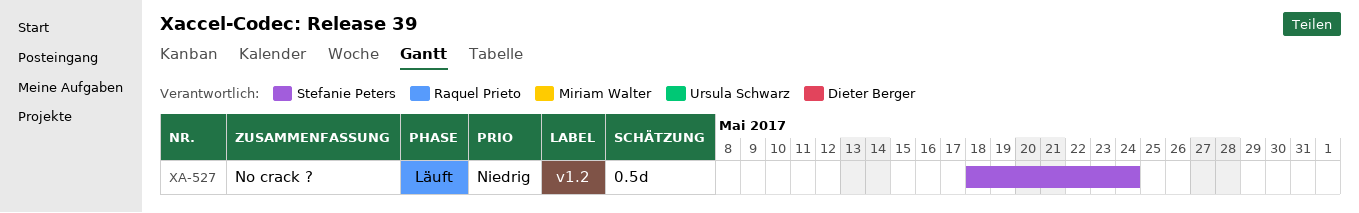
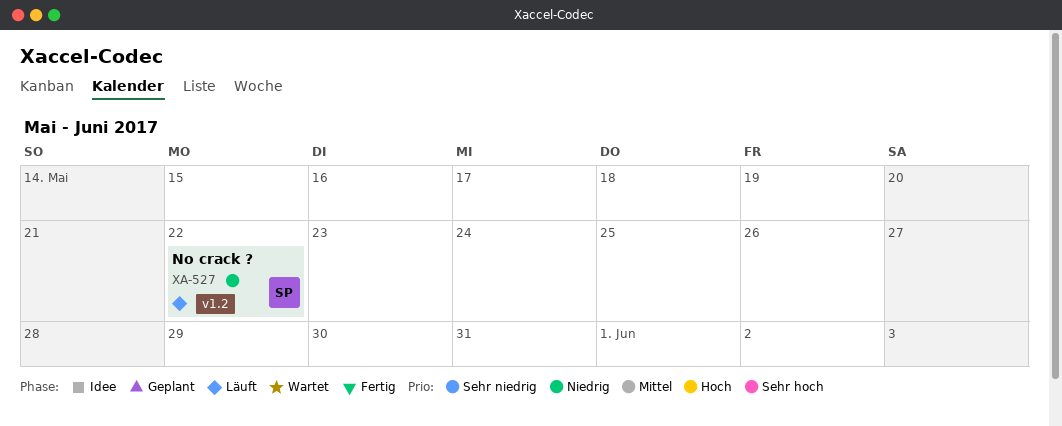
XA-527, due: May 24 -> May 22

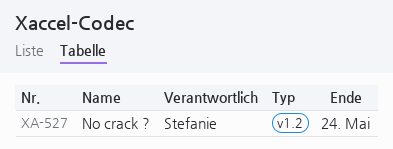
XA-527, due: May 22 -> May 24

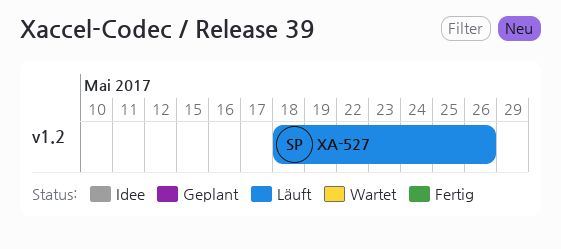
XA-527, due: May 24 -> May 26

